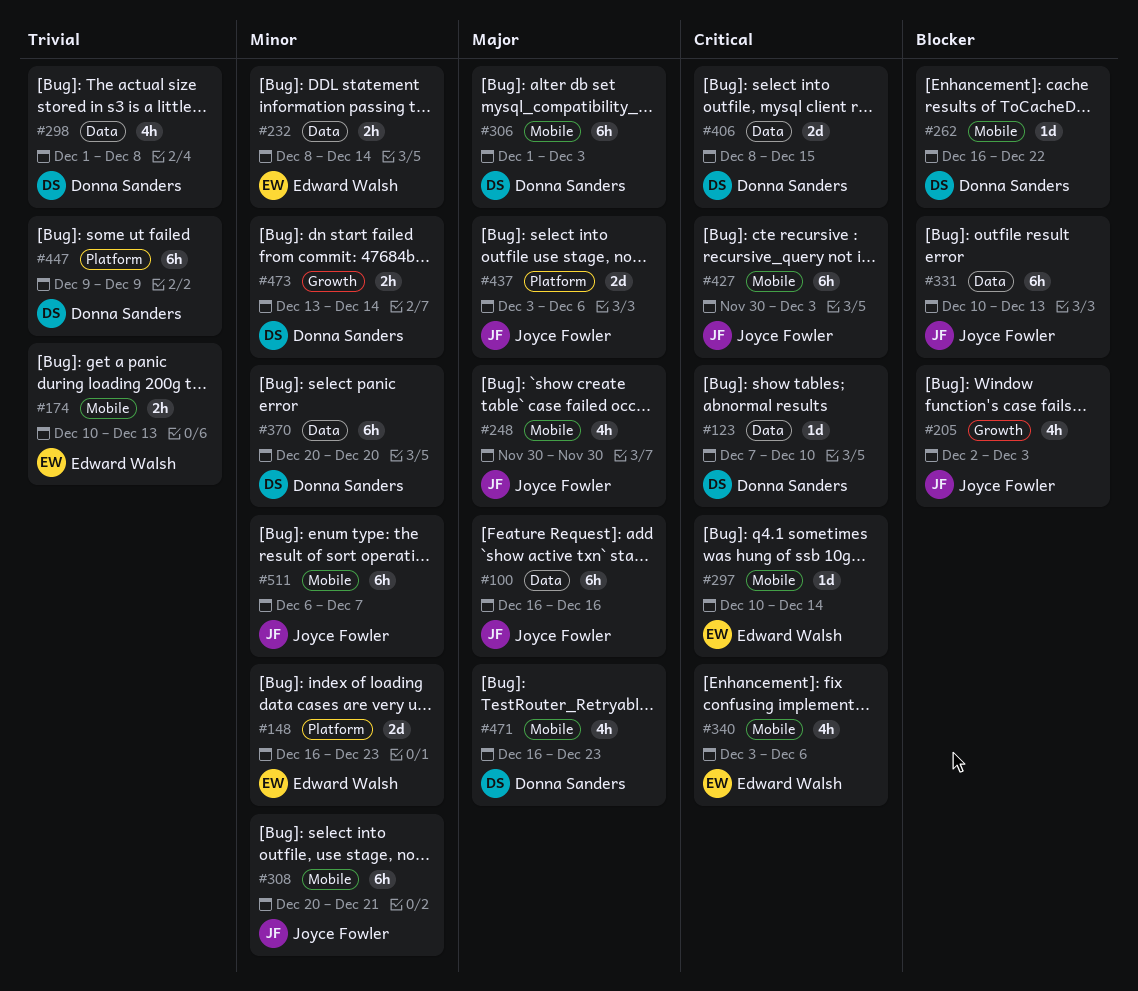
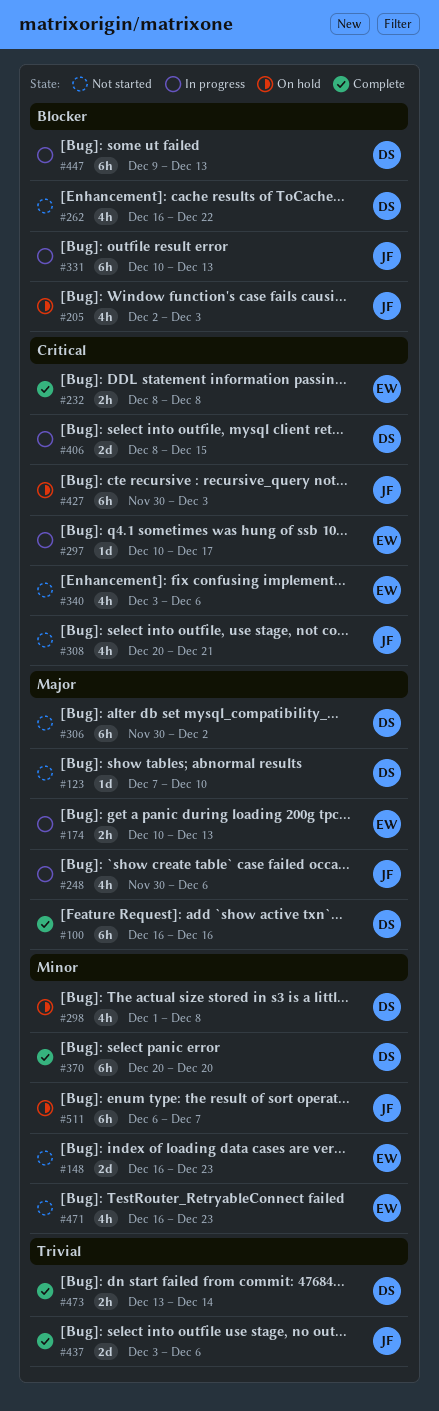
#100, owner: Joyce Fowler -> Donna Sanders
#123, priority: Critical -> Major
#174, priority: Trivial -> Major
#232, priority: Minor -> Critical
#232, due: Dec 14 -> Dec 8
#248, due: Nov 30 -> Dec 6
#262, estimate: 1d -> 4h
#297, due: Dec 14 -> Dec 17
#298, priority: Trivial -> Minor
#306, start: Dec 1 -> Nov 30
#306, due: Dec 3 -> Dec 2
#308, priority: Minor -> Critical
#308, estimate: 6h -> 4h
#437, priority: Major -> Trivial
#447, priority: Trivial -> Blocker
#447, due: Dec 9 -> Dec 13
#471, owner: Donna Sanders -> Edward Walsh
#471, priority: Major -> Minor
#473, priority: Minor -> Trivial

